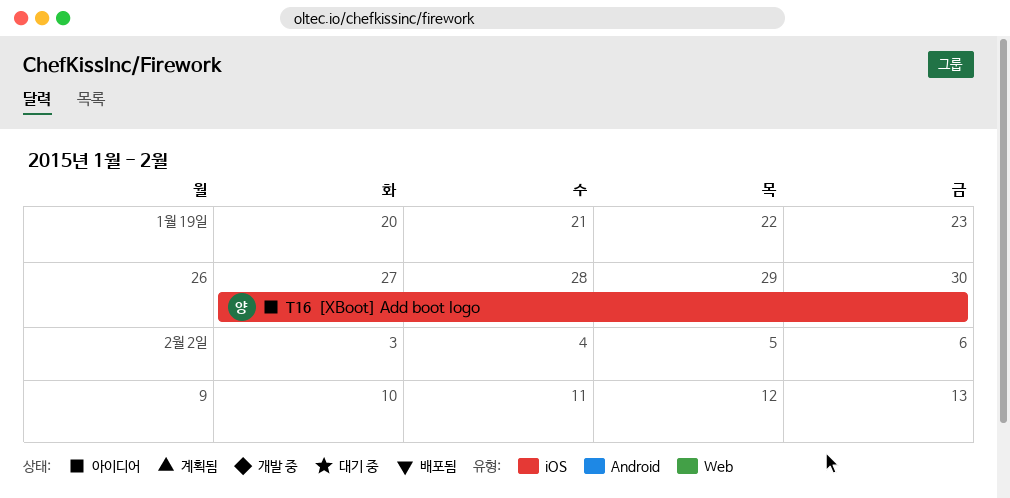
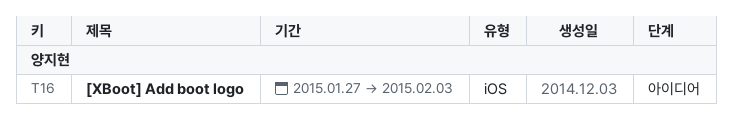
T16, due: Jan 30 -> Feb 3

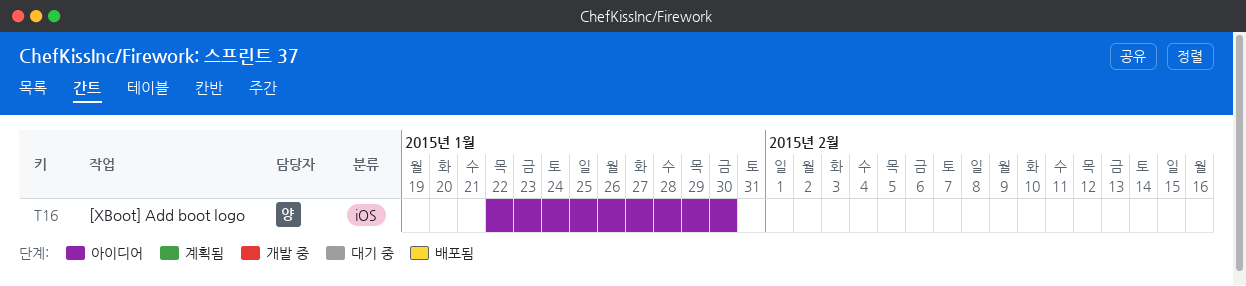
T16, start: Jan 27 -> Jan 22
T16, due: Feb 3 -> Jan 30

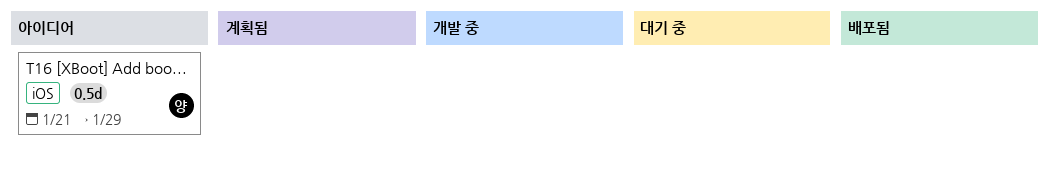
T16, start: Jan 22 -> Jan 21
T16, due: Jan 30 -> Jan 29

